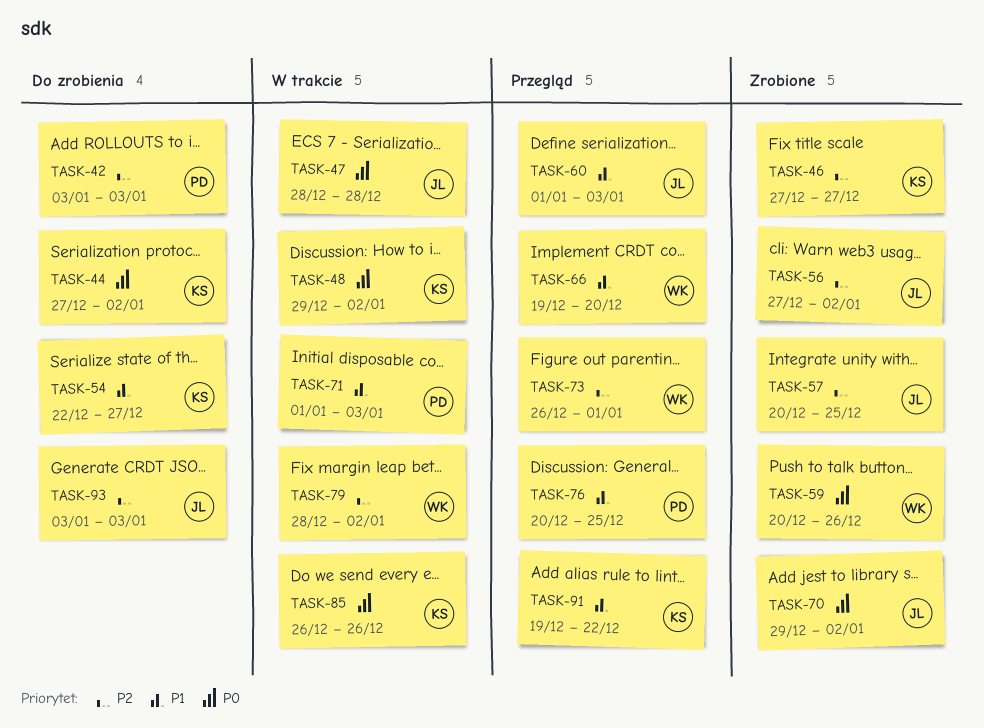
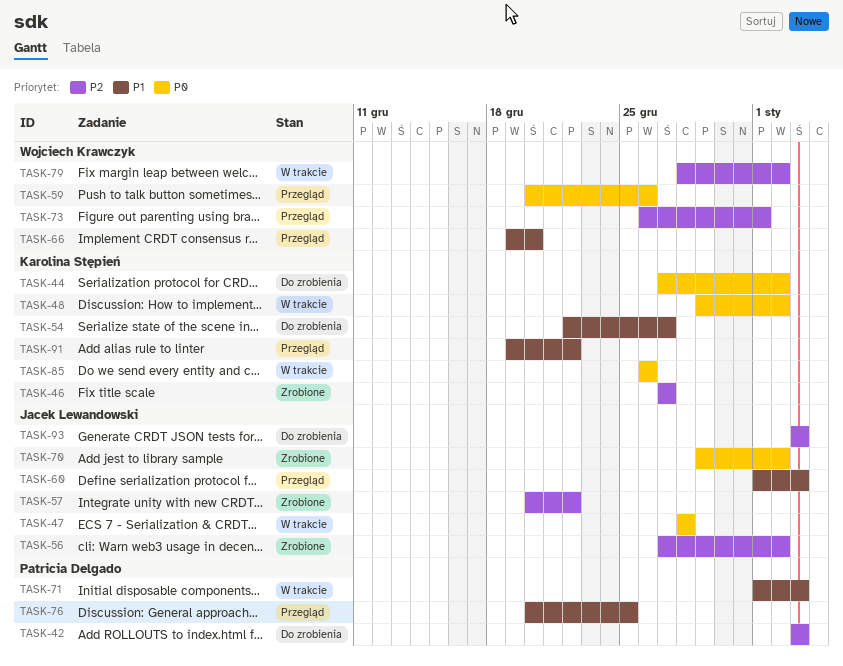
TASK-57, due: Dec 25 -> Dec 22
TASK-59, status: Zrobione -> Przegląd

